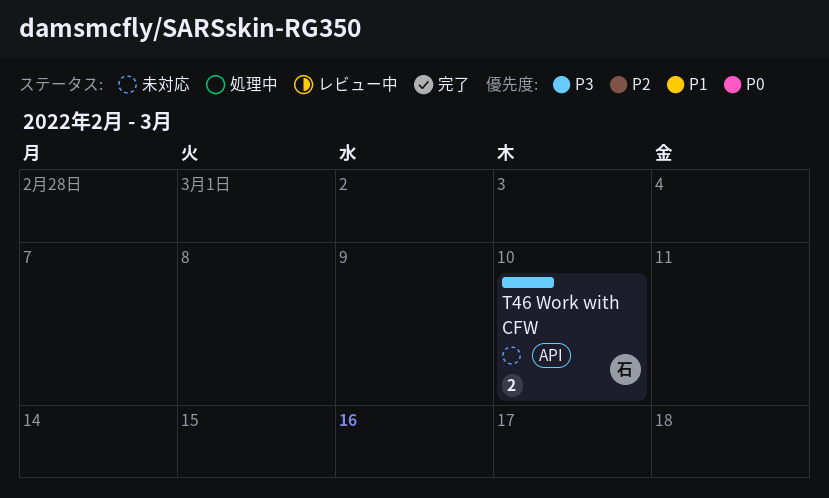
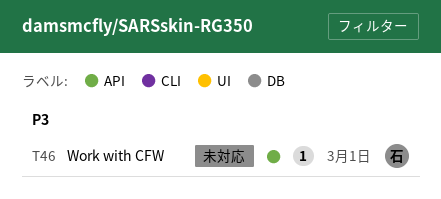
T46, estimate: 2 -> 1
T46, due: Mar 10 -> Mar 1

